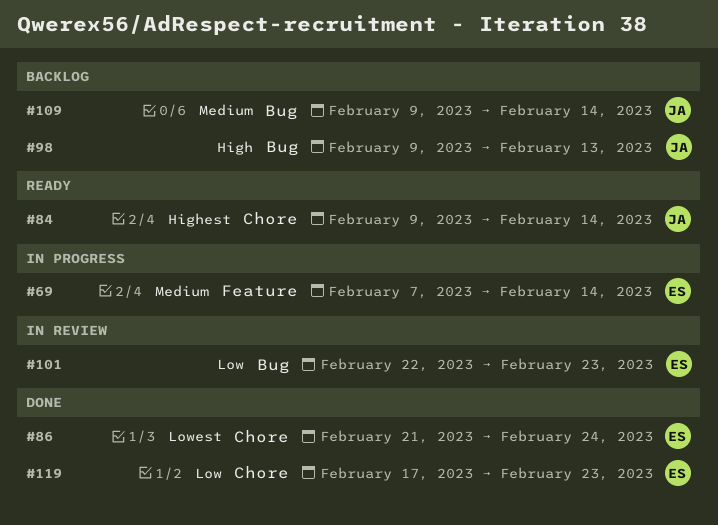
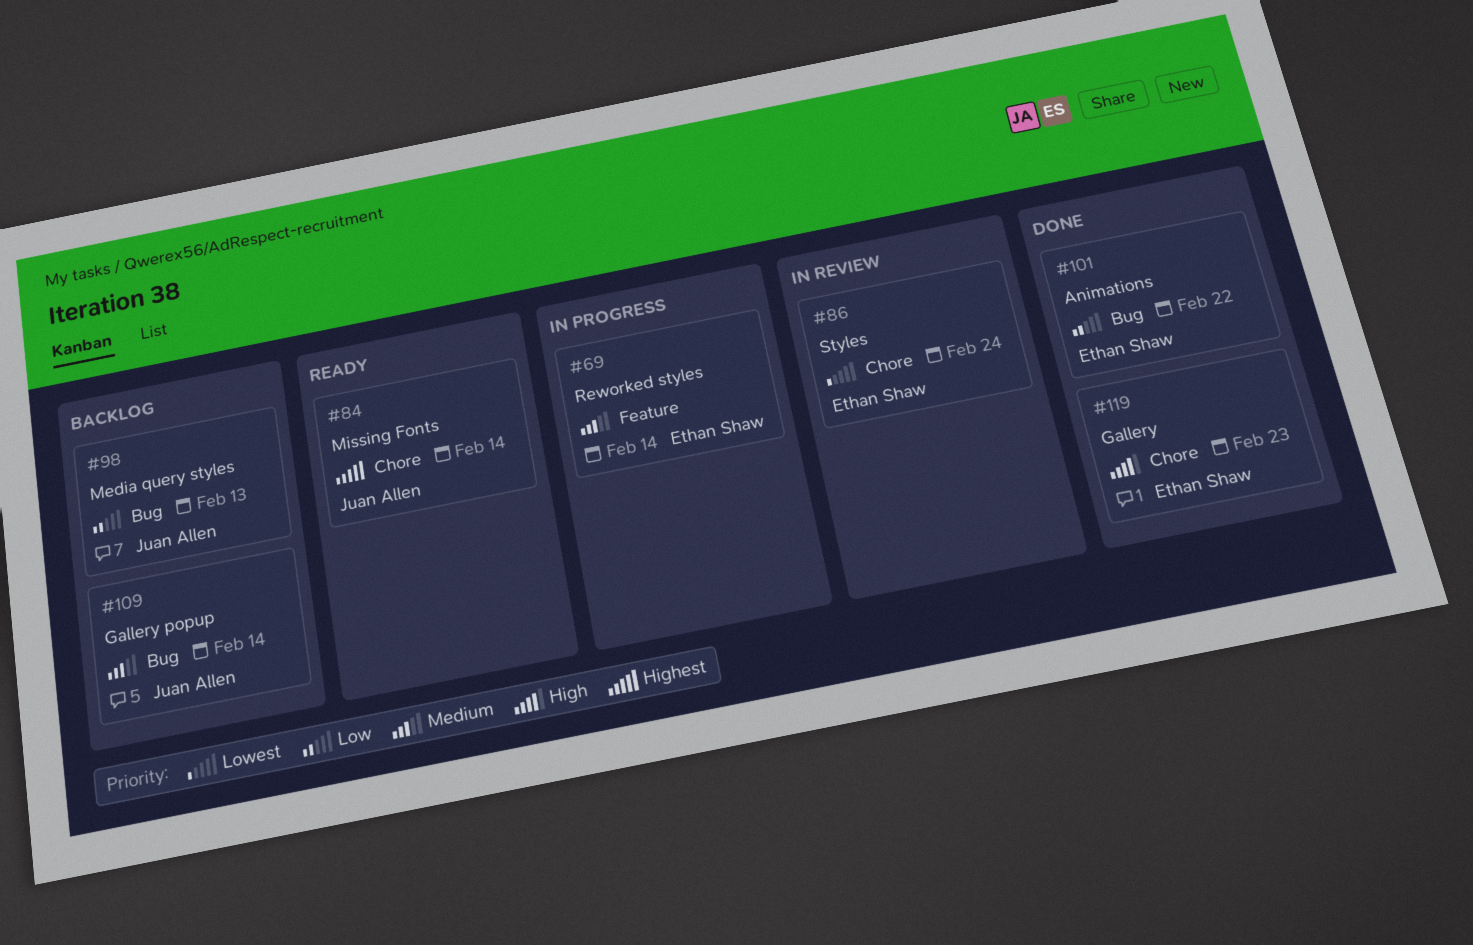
#86, status: Done -> In review
#98, priority: High -> Low
#101, status: In review -> Done
#101, due: Feb 23 -> Feb 22
#119, priority: Low -> High

